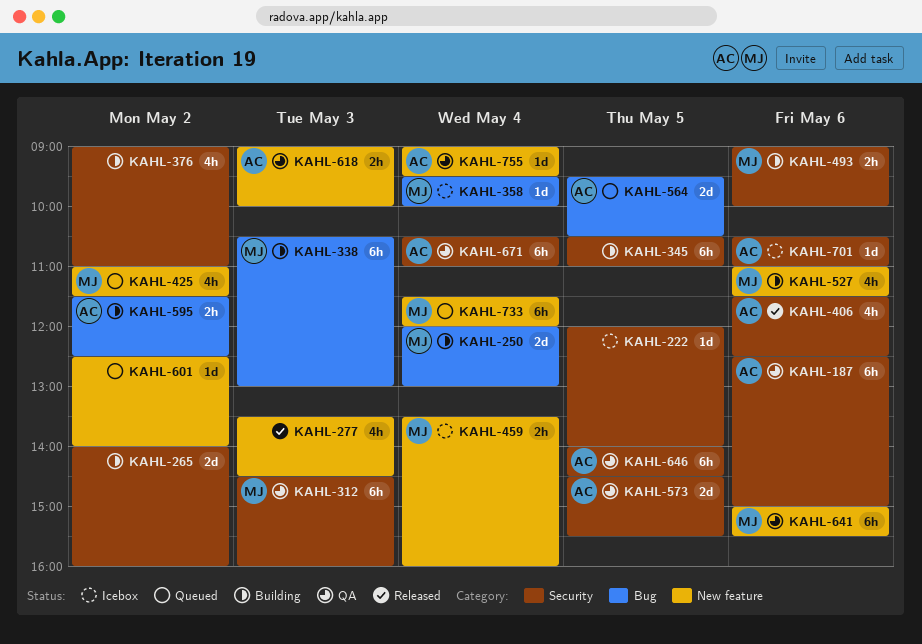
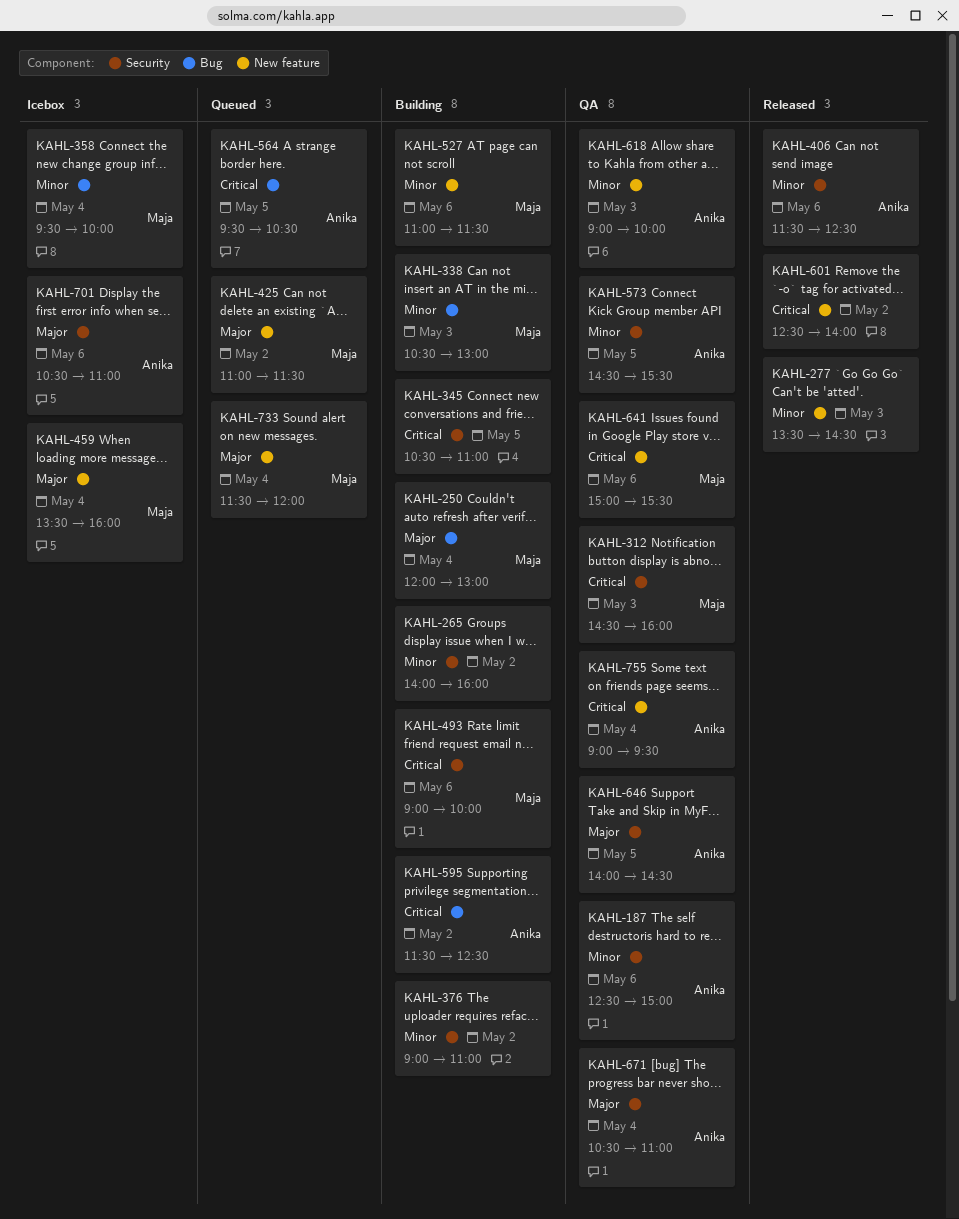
KAHL-222: present -> none
KAHL-601, status: Queued -> Released

